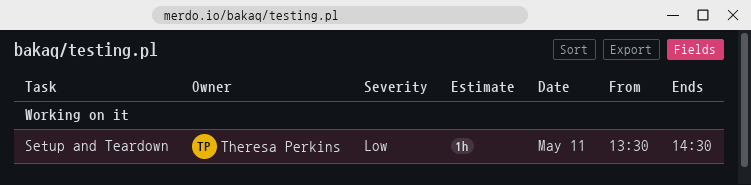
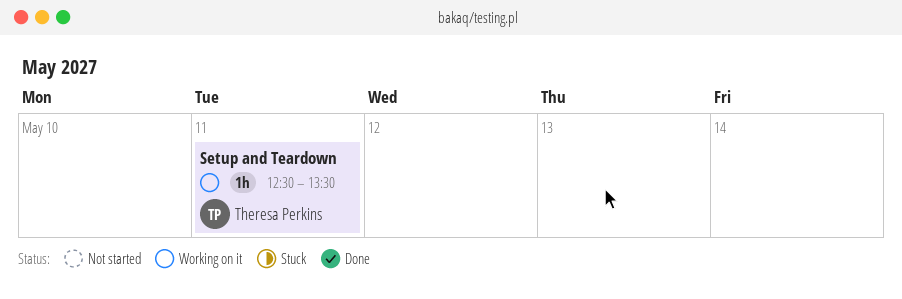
Setup and Teardown, begins: 13:30 -> 12:30
Setup and Teardown, ends: 14:30 -> 13:30

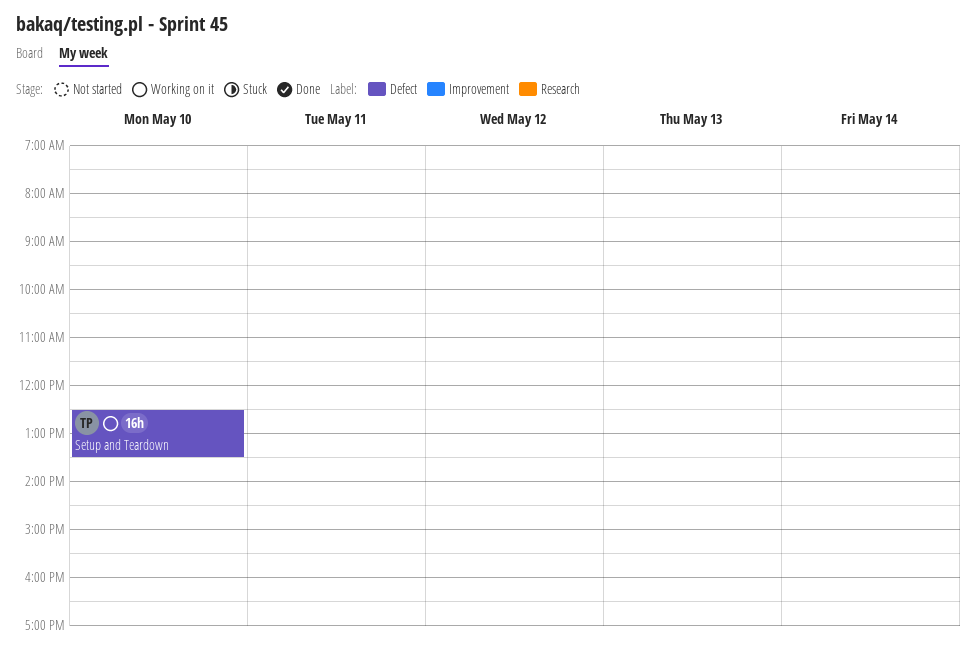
Setup and Teardown, estimate: 1h -> 16h
Setup and Teardown, day: May 11 -> May 10

